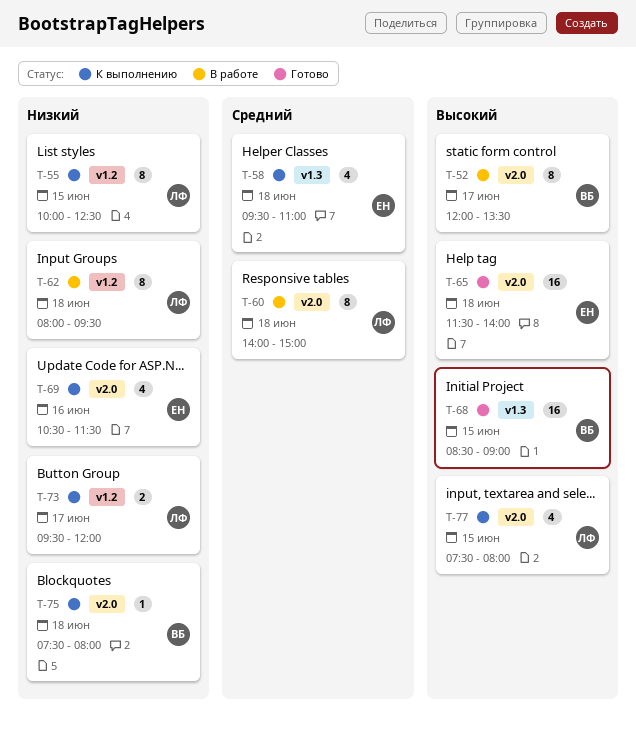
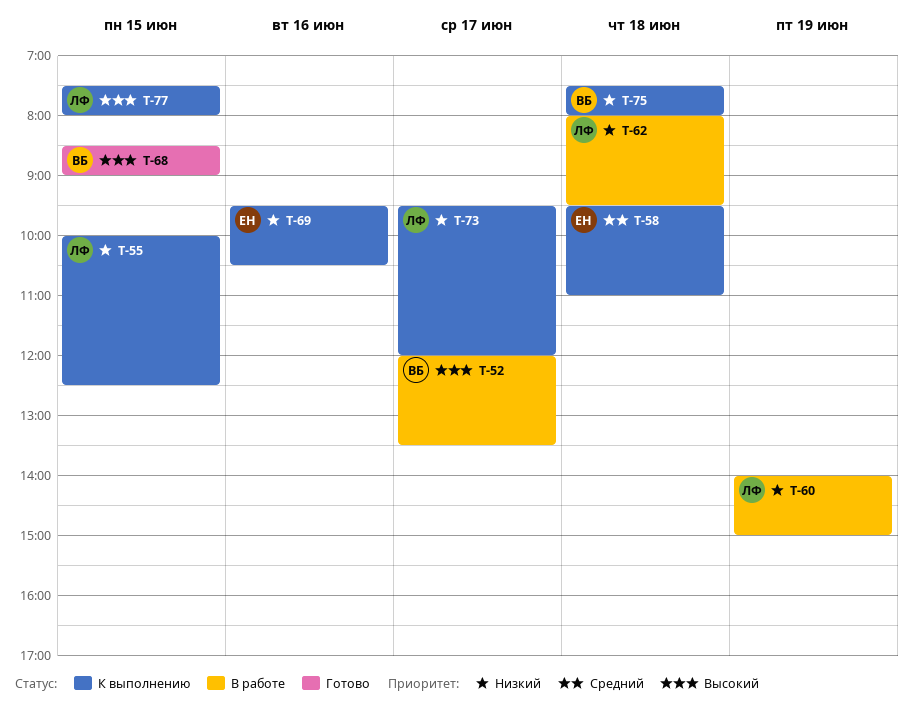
T-60, priority: Средний -> Низкий
T-60, day: Jun 18 -> Jun 19
T-65: present -> none
T-69, begins: 10:30 -> 09:30
T-69, ends: 11:30 -> 10:30

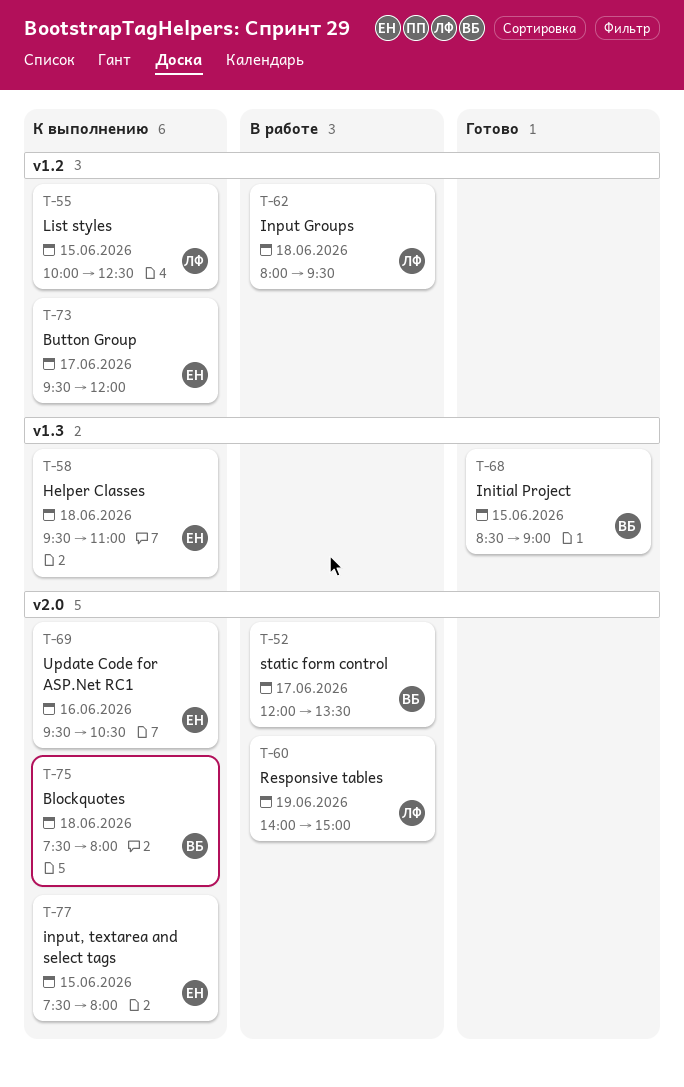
T-73, owner: ЛФ -> ЕН
T-77, owner: ЛФ -> ЕН

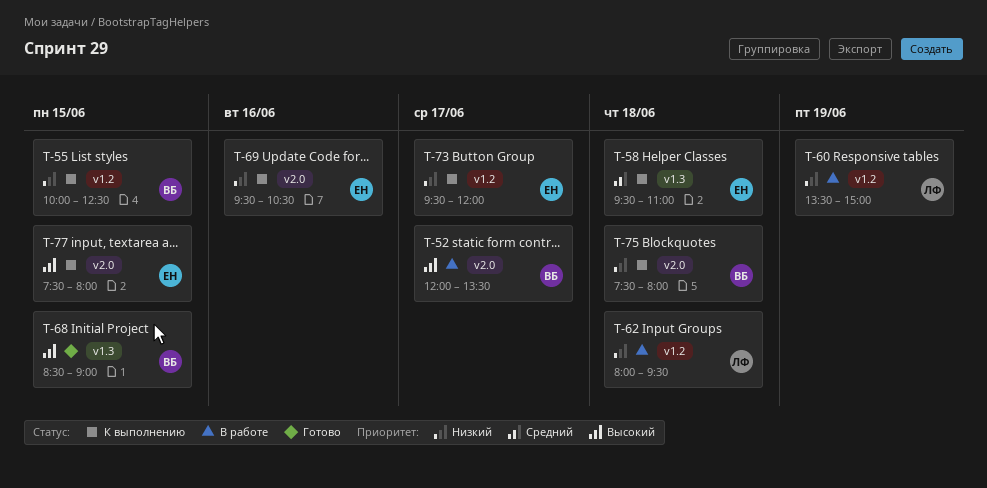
T-55, owner: ЛФ -> ВБ
T-60, label: v2.0 -> v1.2
T-60, begins: 14:00 -> 13:30

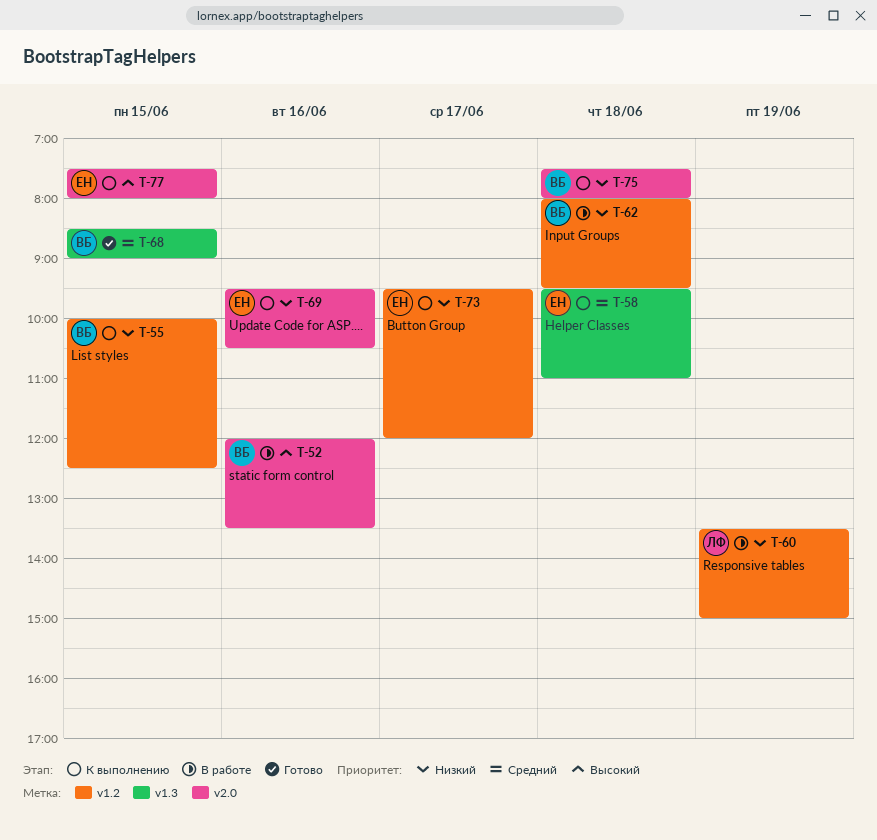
T-52, day: Jun 17 -> Jun 16
T-62, owner: ЛФ -> ВБ
T-68, priority: Высокий -> Средний

